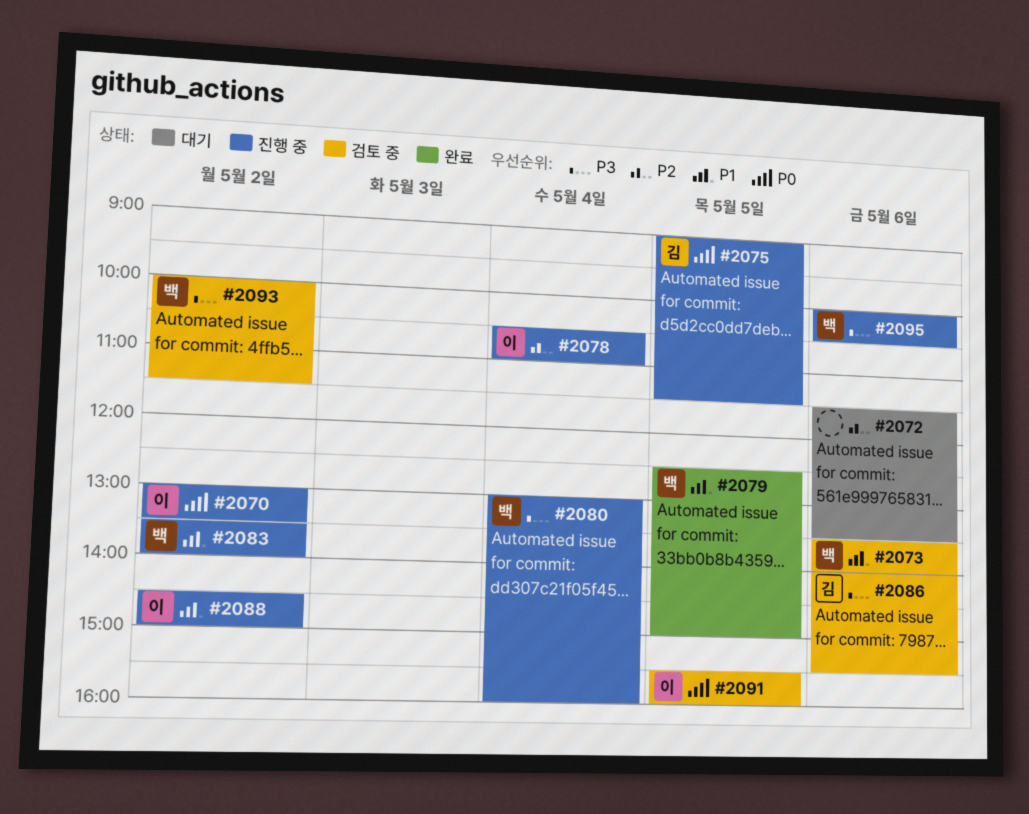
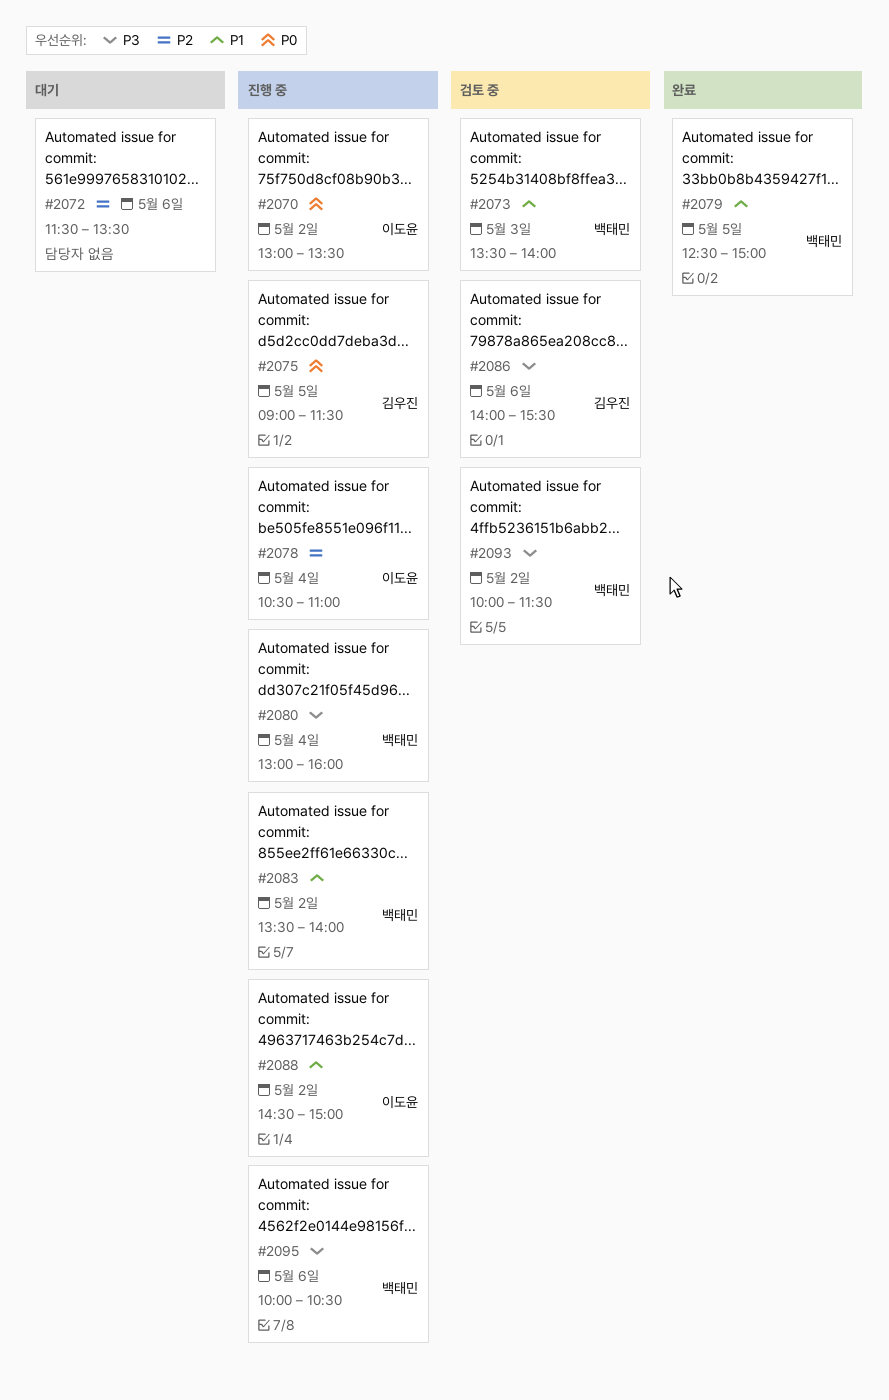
#2073, day: May 6 -> May 3
#2091: present -> none

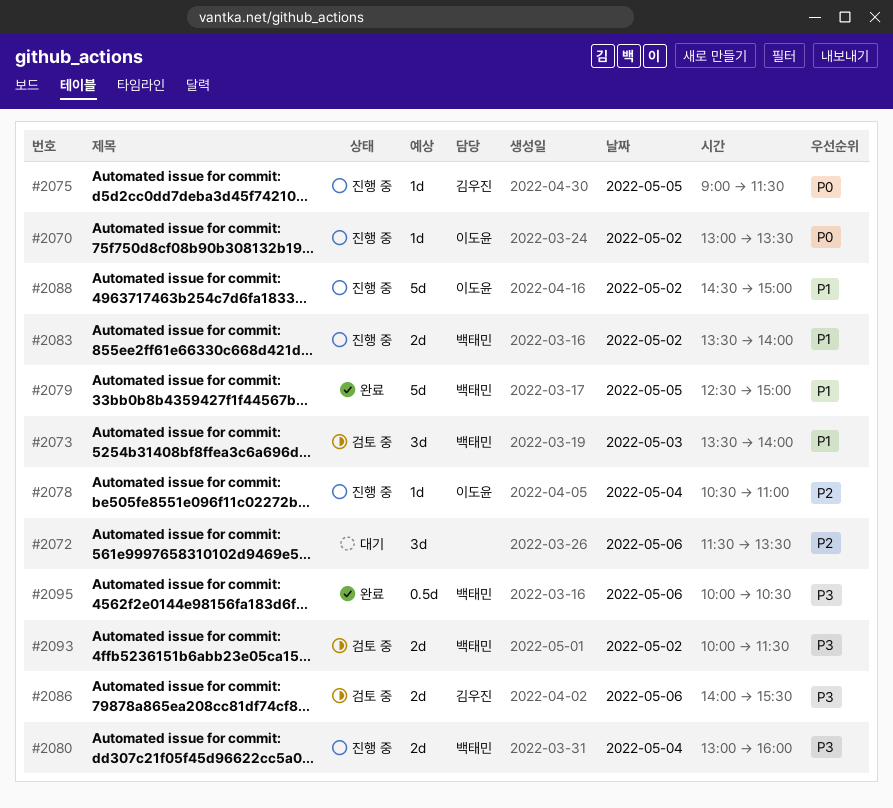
#2095, status: 진행 중 -> 완료

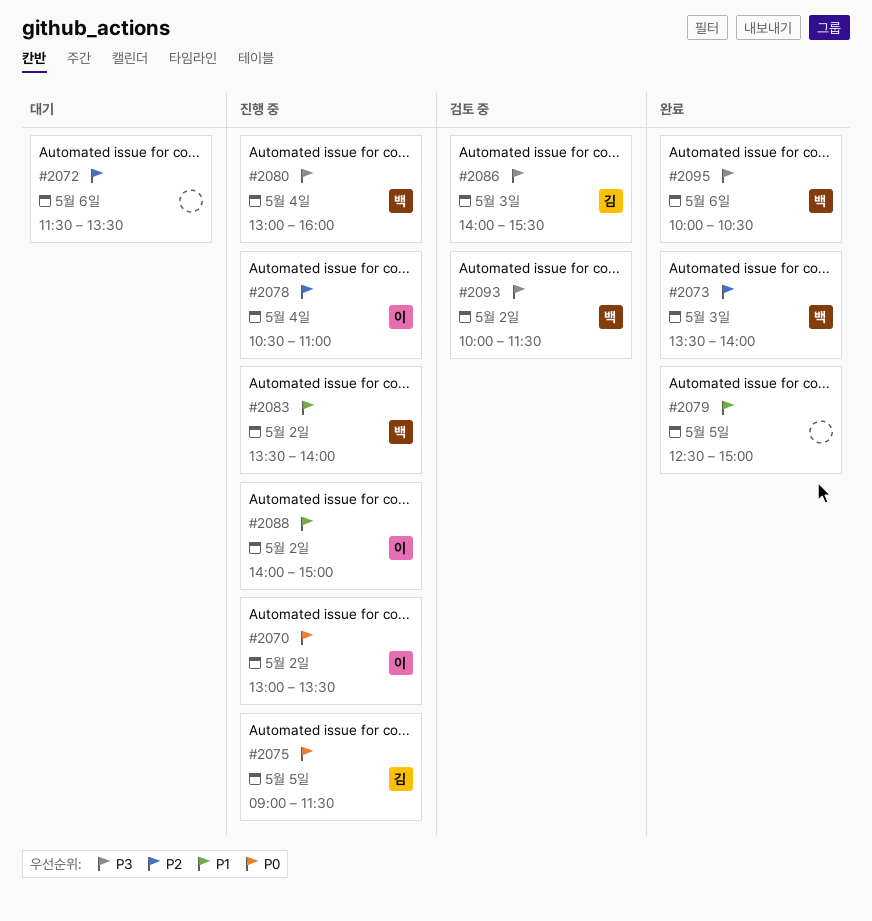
#2073, status: 검토 중 -> 완료
#2073, priority: P1 -> P2
#2079, owner: 백태민 -> none
#2086, day: May 6 -> May 3
#2088, begins: 14:30 -> 14:00

